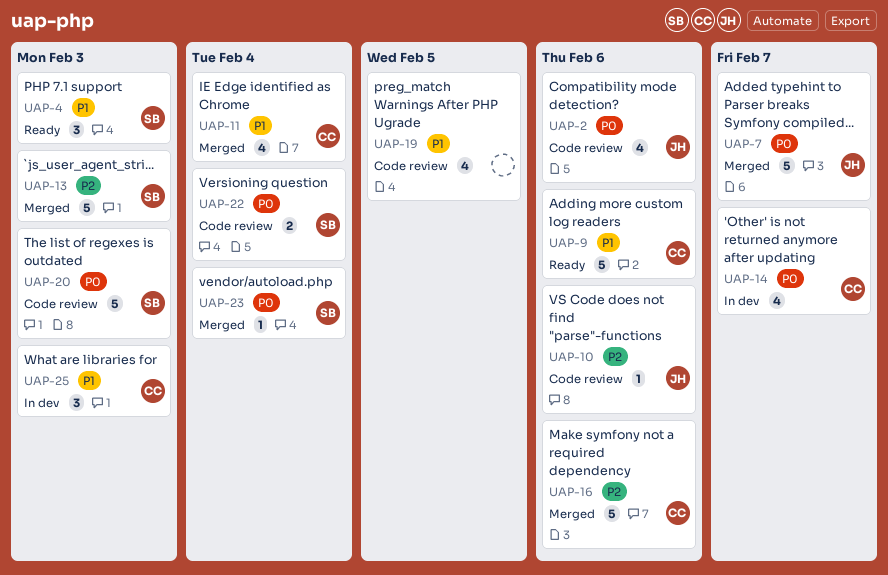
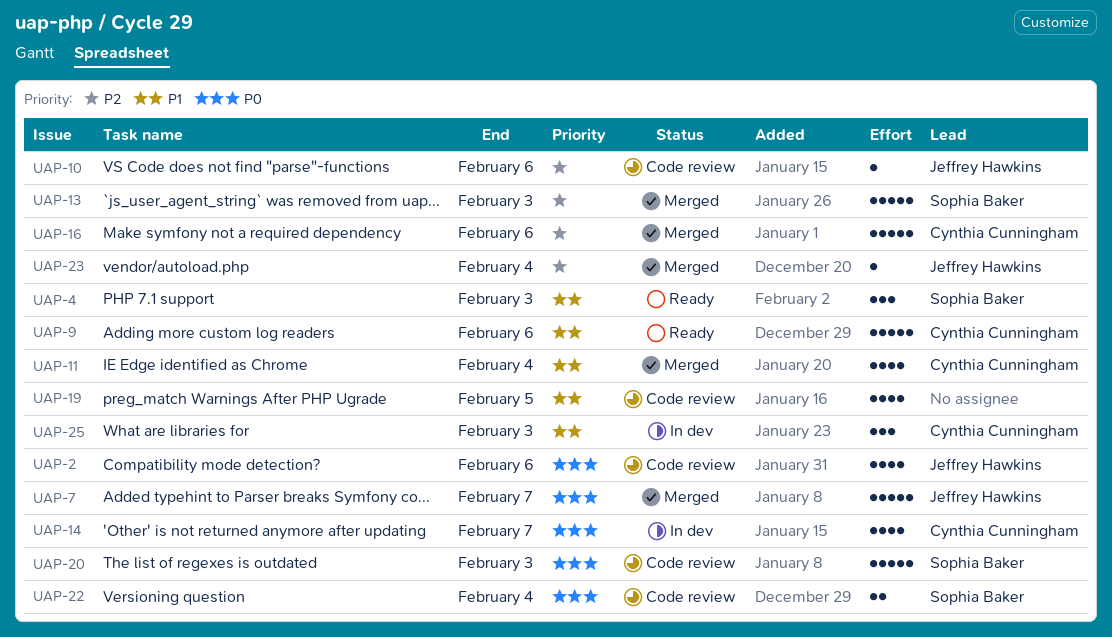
UAP-23, owner: Sophia Baker -> Jeffrey Hawkins
UAP-23, priority: P0 -> P2

